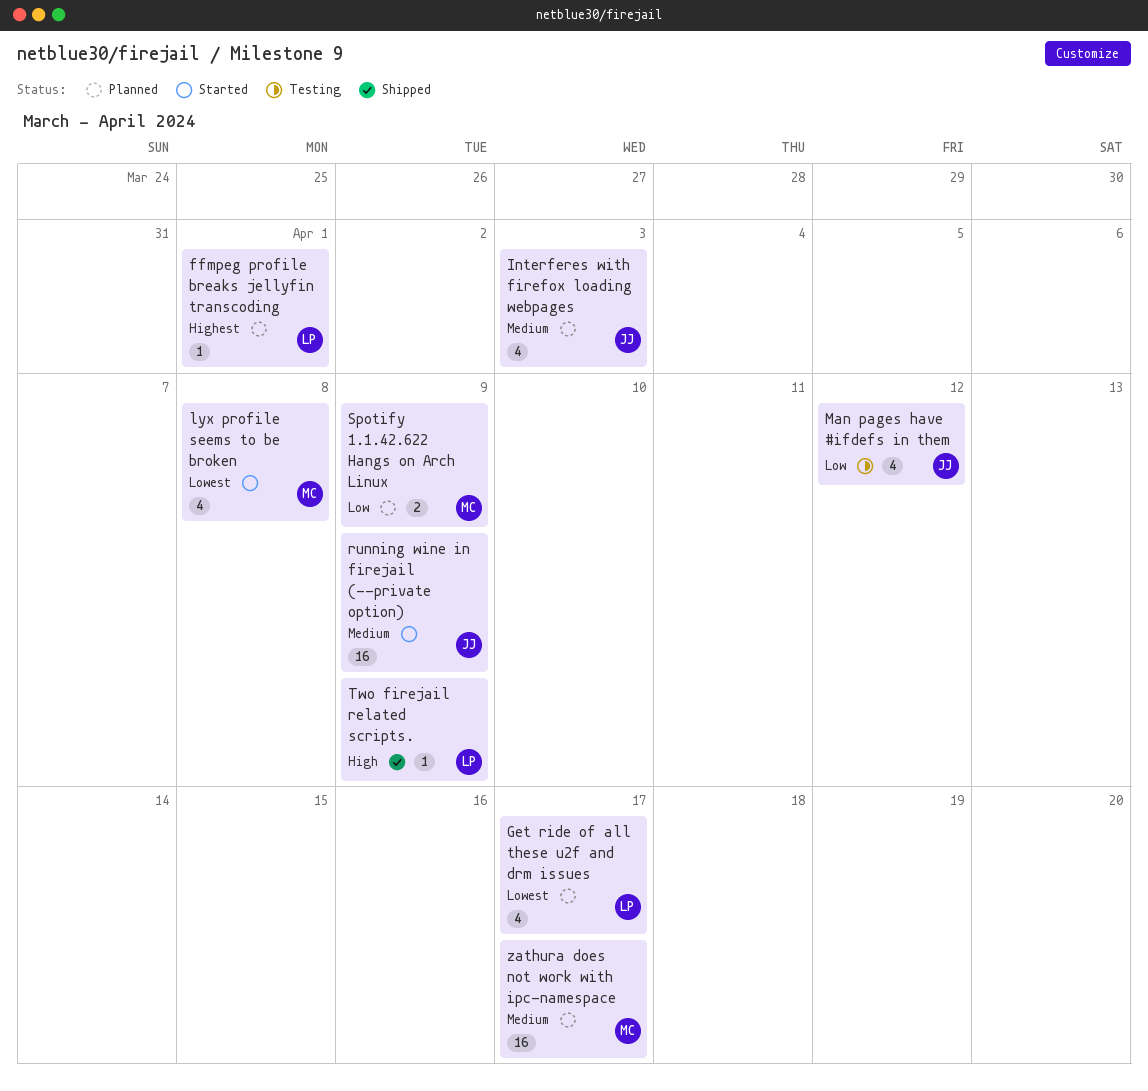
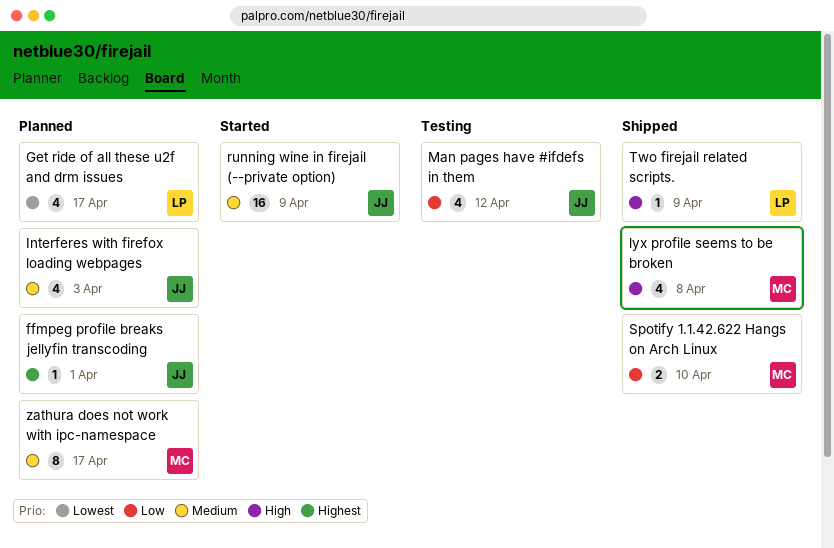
ffmpeg profile breaks jellyfin transcoding, owner: LP -> JJ
lyx profile seems to be broken, status: Started -> Shipped
lyx profile seems to be broken, priority: Lowest -> High
Spotify 1.1.42.622 Hangs on Arch Linux, status: Planned -> Shipped
Spotify 1.1.42.622 Hangs on Arch Linux, due: Apr 9 -> Apr 10
zathura does not work with ipc-namespace, estimate: 16 -> 8

